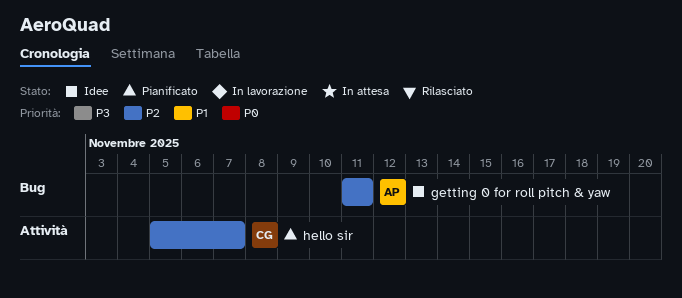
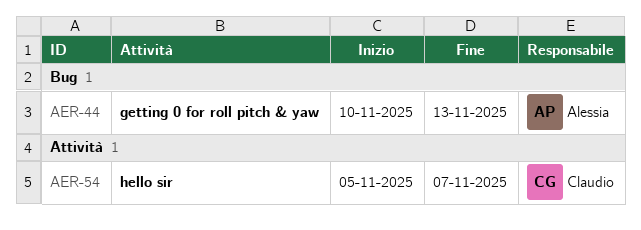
getting 0 for roll pitch & yaw, start: Nov 11 -> Nov 10
getting 0 for roll pitch & yaw, due: Nov 11 -> Nov 13

